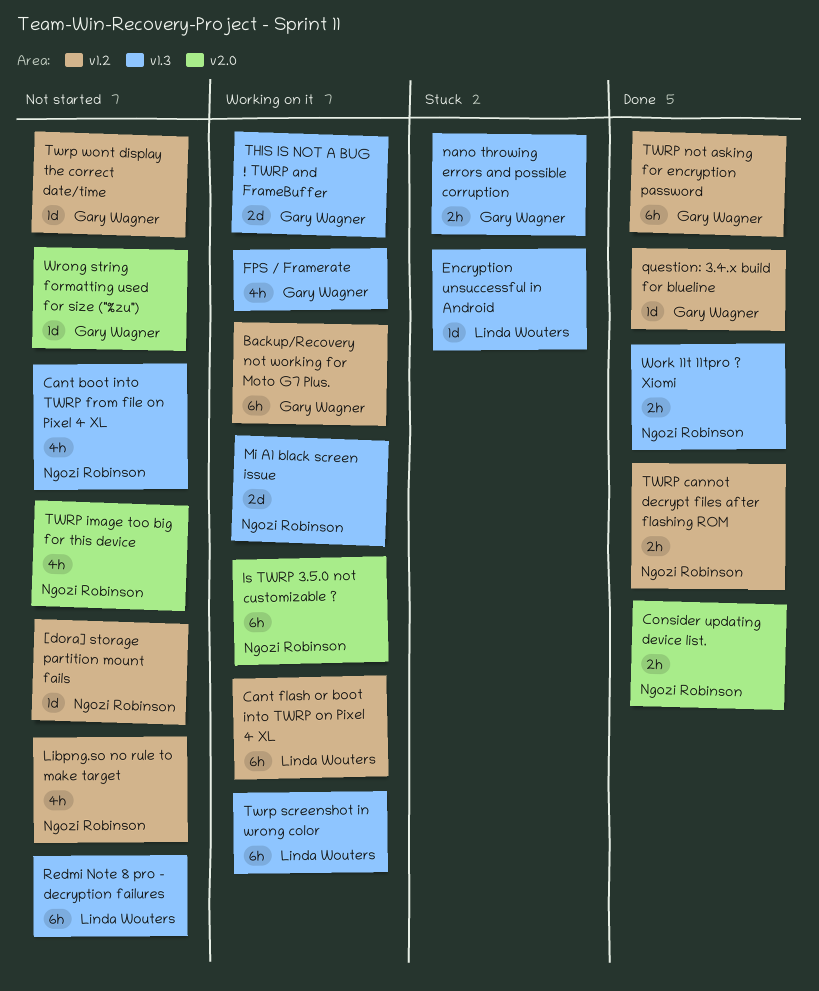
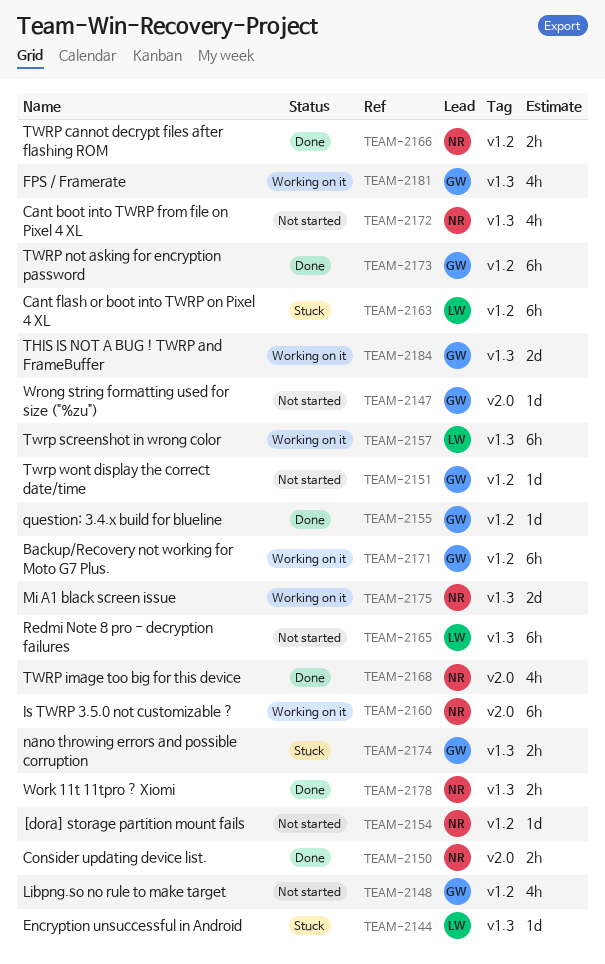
Cant flash or boot into TWRP on Pixel 4 XL, status: Working on it -> Stuck
Libpng.so no rule to make target, owner: Ngozi Robinson -> Gary Wagner
TWRP image too big for this device, status: Not started -> Done

